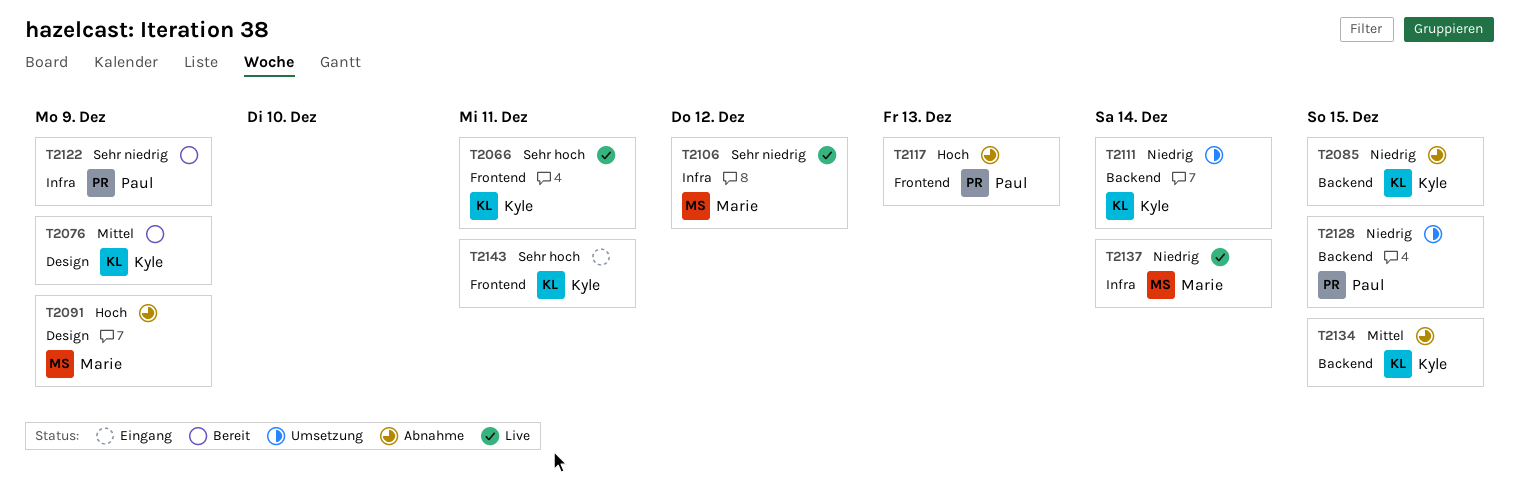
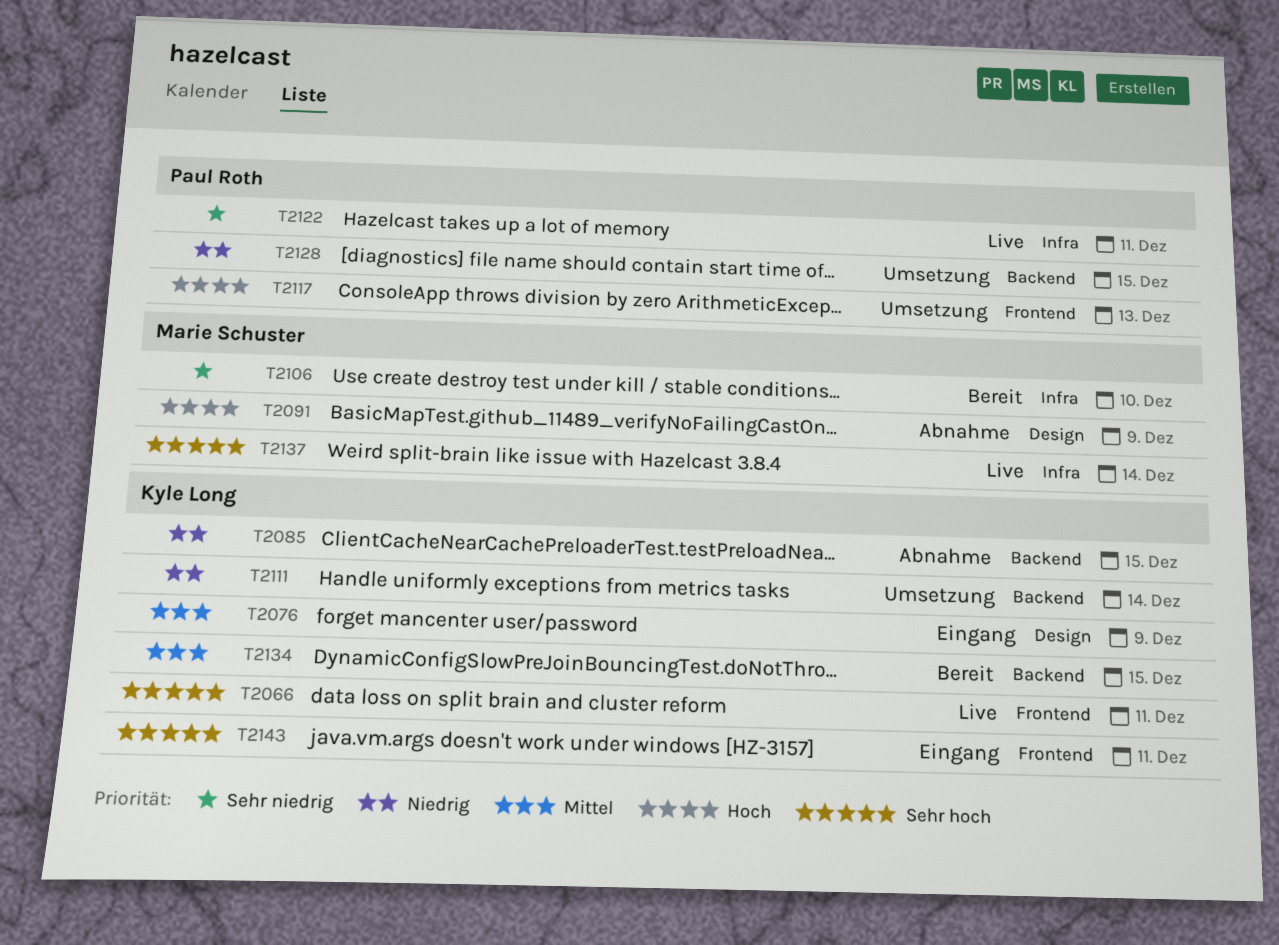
T2076, status: Bereit -> Eingang
T2106, status: Live -> Bereit
T2106, due: Dec 12 -> Dec 10
T2117, status: Abnahme -> Umsetzung
T2122, status: Bereit -> Live
T2122, due: Dec 9 -> Dec 11
T2134, status: Abnahme -> Bereit
T2137, priority: Niedrig -> Sehr hoch

